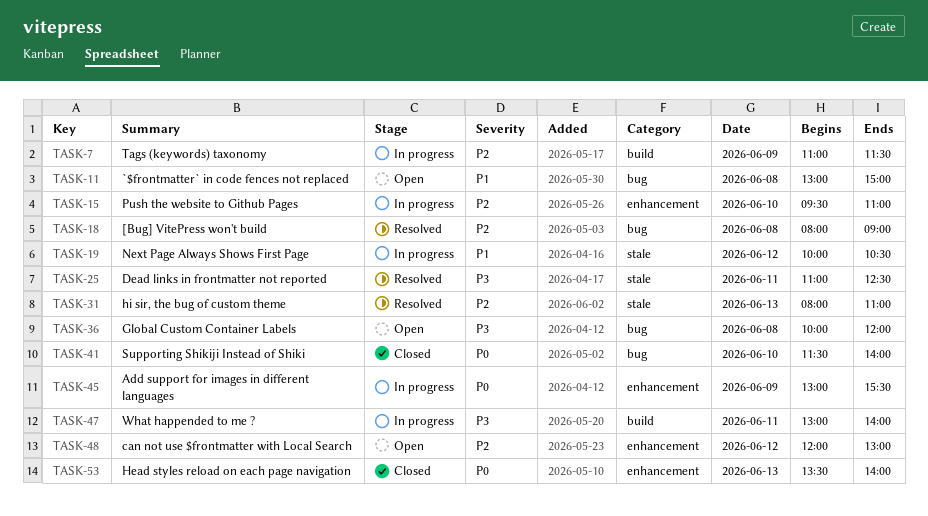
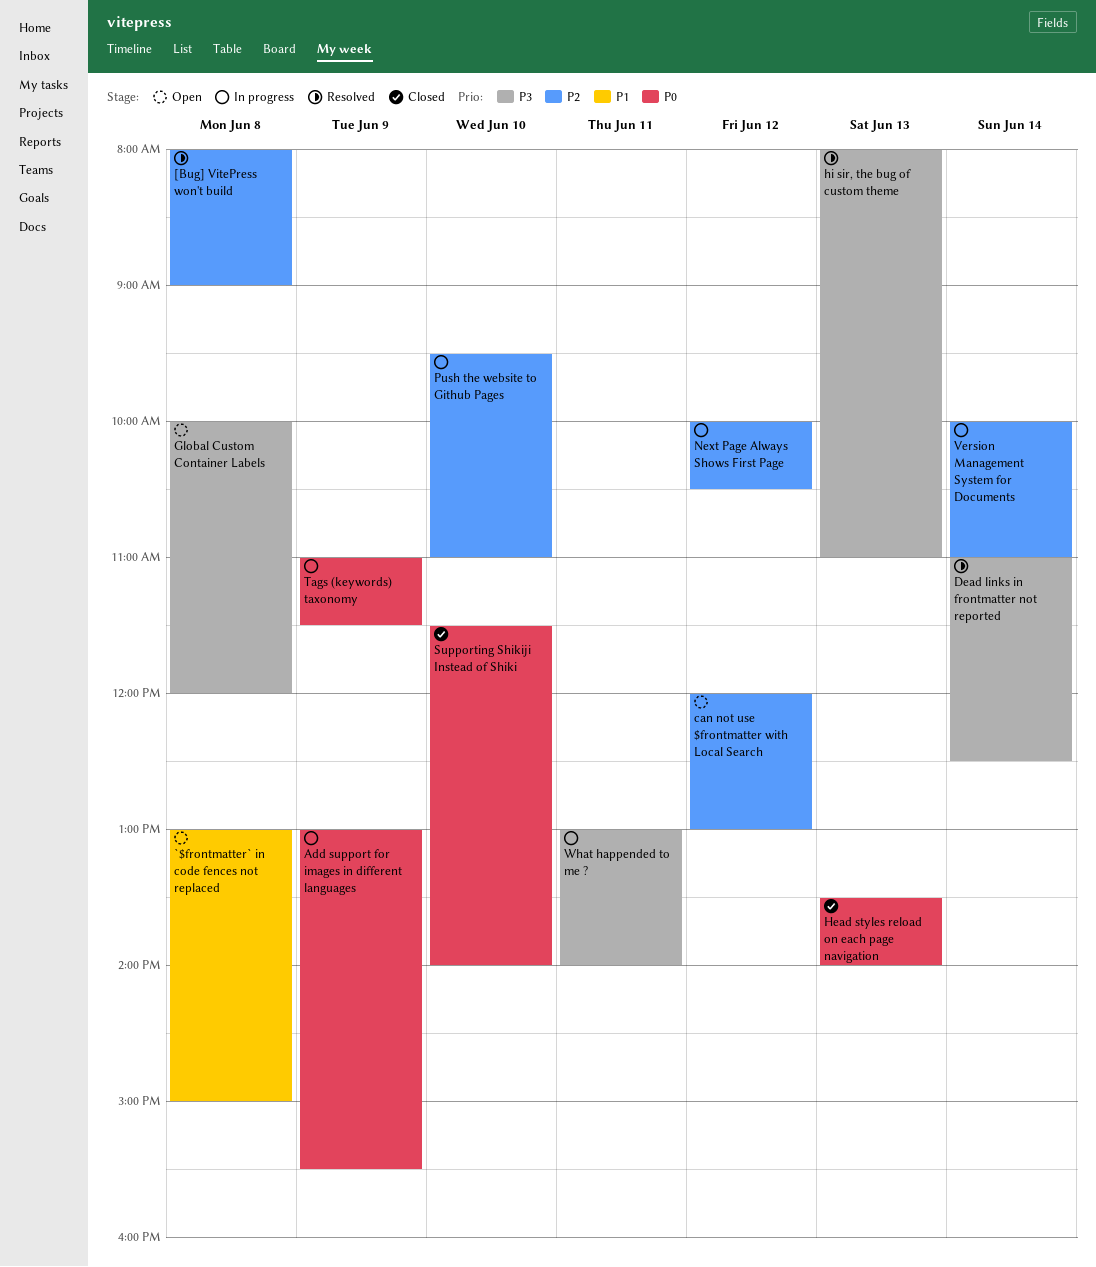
Dead links in frontmatter not reported, day: Jun 11 -> Jun 14
hi sir, the bug of custom theme, priority: P2 -> P3
Next Page Always Shows First Page, priority: P1 -> P2
Tags (keywords) taxonomy, priority: P2 -> P0
Version Management System for Documents: none -> present

